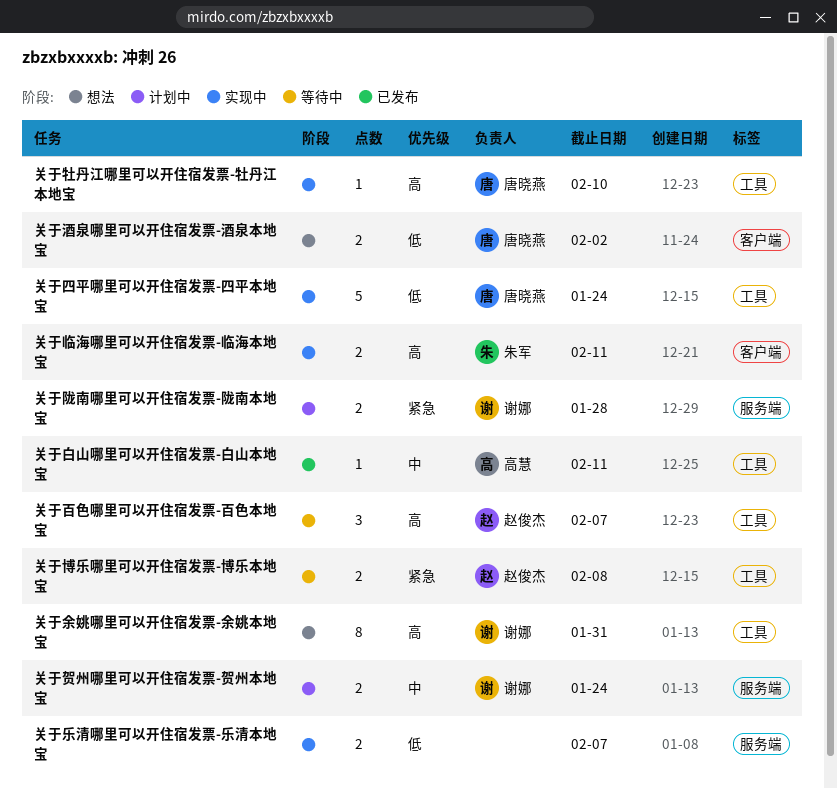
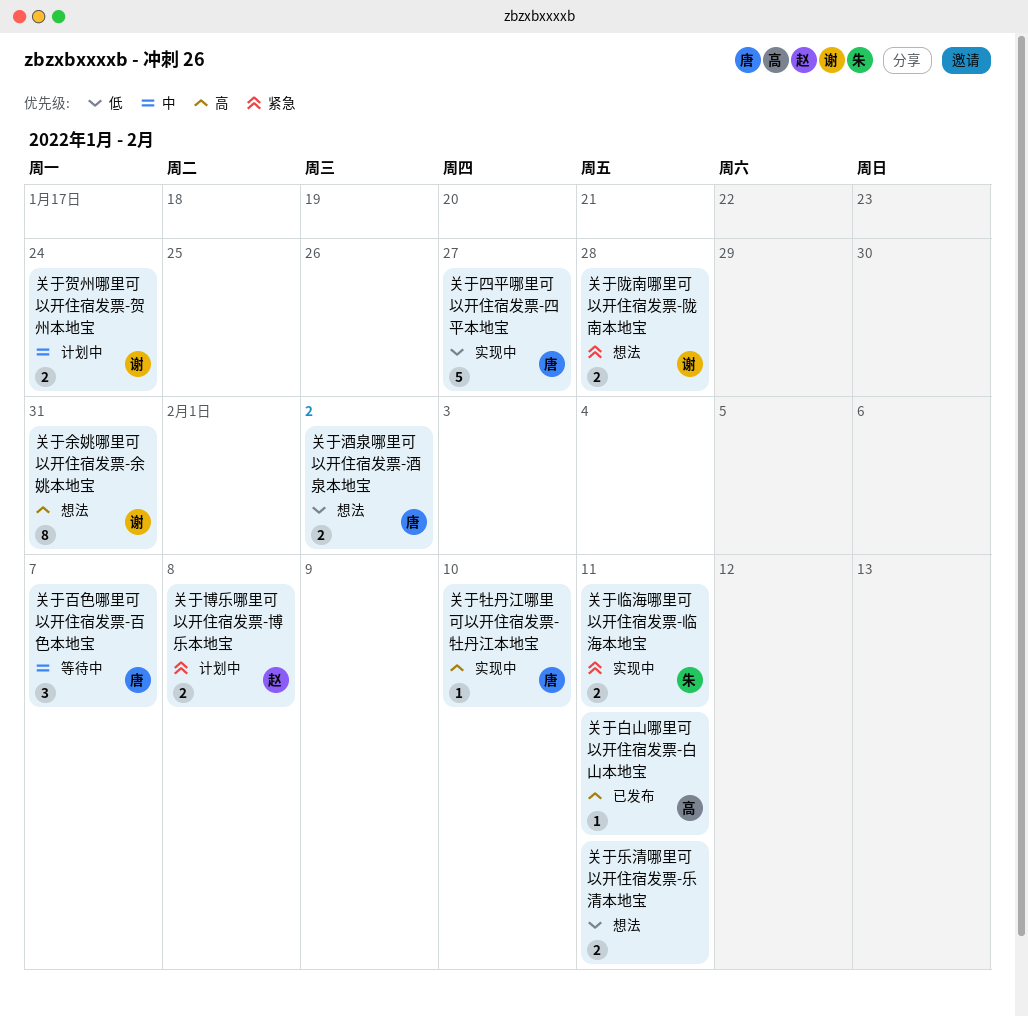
关于临海哪里可以开住宿发票-临海本地宝, priority: 高 -> 紧急
关于乐清哪里可以开住宿发票-乐清本地宝, status: 实现中 -> 想法
关于乐清哪里可以开住宿发票-乐清本地宝, due: Feb 7 -> Feb 11
关于博乐哪里可以开住宿发票-博乐本地宝, status: 等待中 -> 计划中
关于四平哪里可以开住宿发票-四平本地宝, due: Jan 24 -> Jan 27
关于白山哪里可以开住宿发票-白山本地宝, priority: 中 -> 高
关于百色哪里可以开住宿发票-百色本地宝, owner: 赵俊杰 -> 唐晓燕
关于百色哪里可以开住宿发票-百色本地宝, priority: 高 -> 中
关于陇南哪里可以开住宿发票-陇南本地宝, status: 计划中 -> 想法

